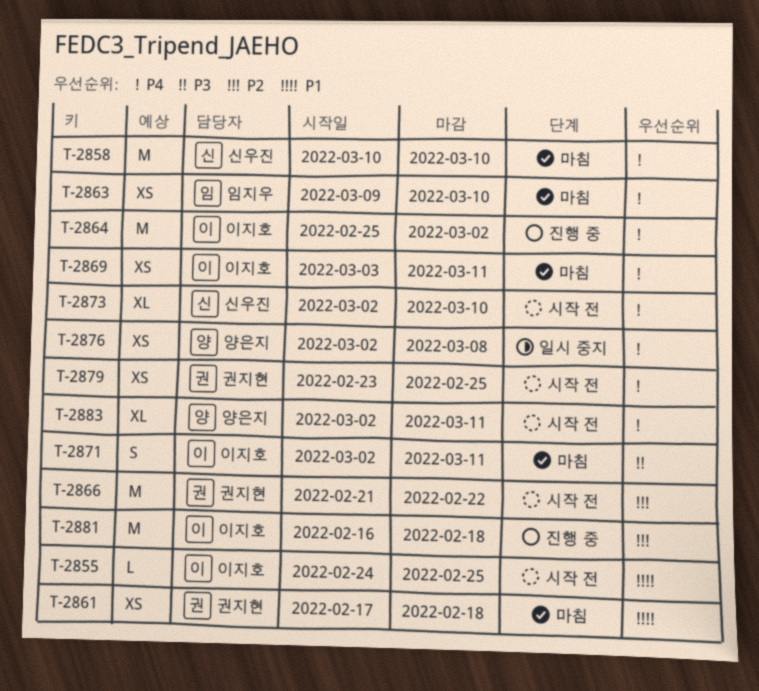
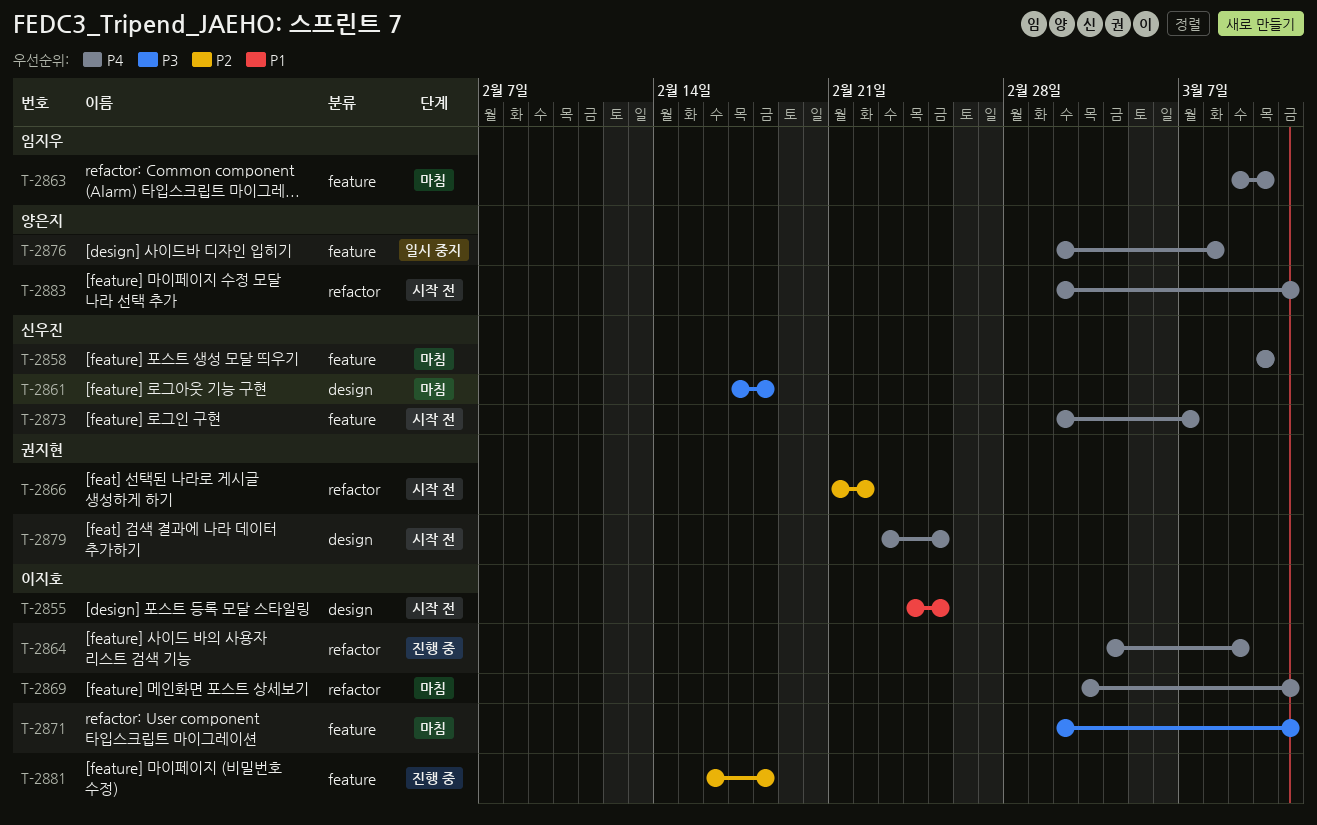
T-2861, owner: 권지현 -> 신우진
T-2861, priority: P1 -> P3
T-2864, start: Feb 25 -> Mar 4
T-2864, due: Mar 2 -> Mar 9
T-2873, due: Mar 10 -> Mar 7

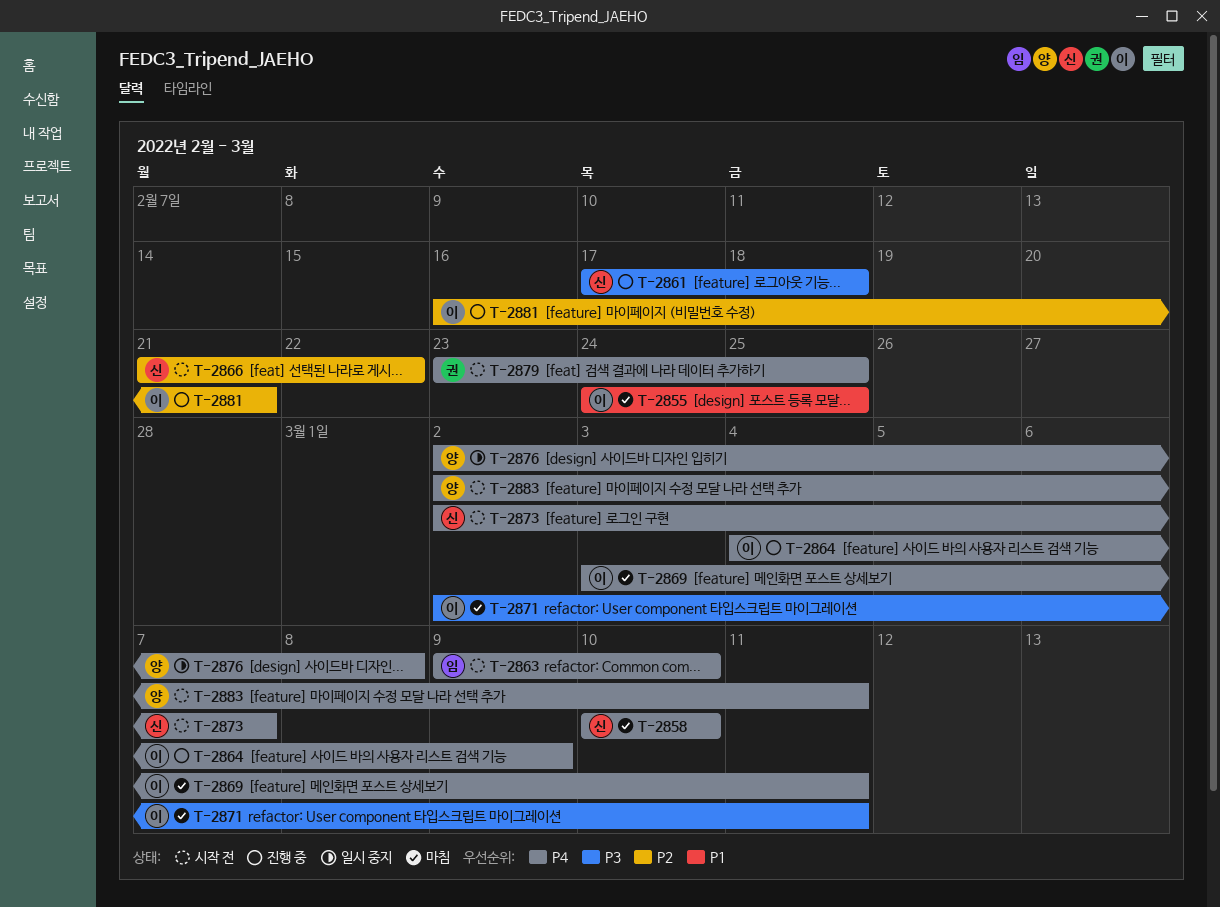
T-2855, status: 시작 전 -> 마침
T-2861, status: 마침 -> 진행 중
T-2863, status: 마침 -> 시작 전
T-2866, owner: 권지현 -> 신우진
T-2881, due: Feb 18 -> Feb 21

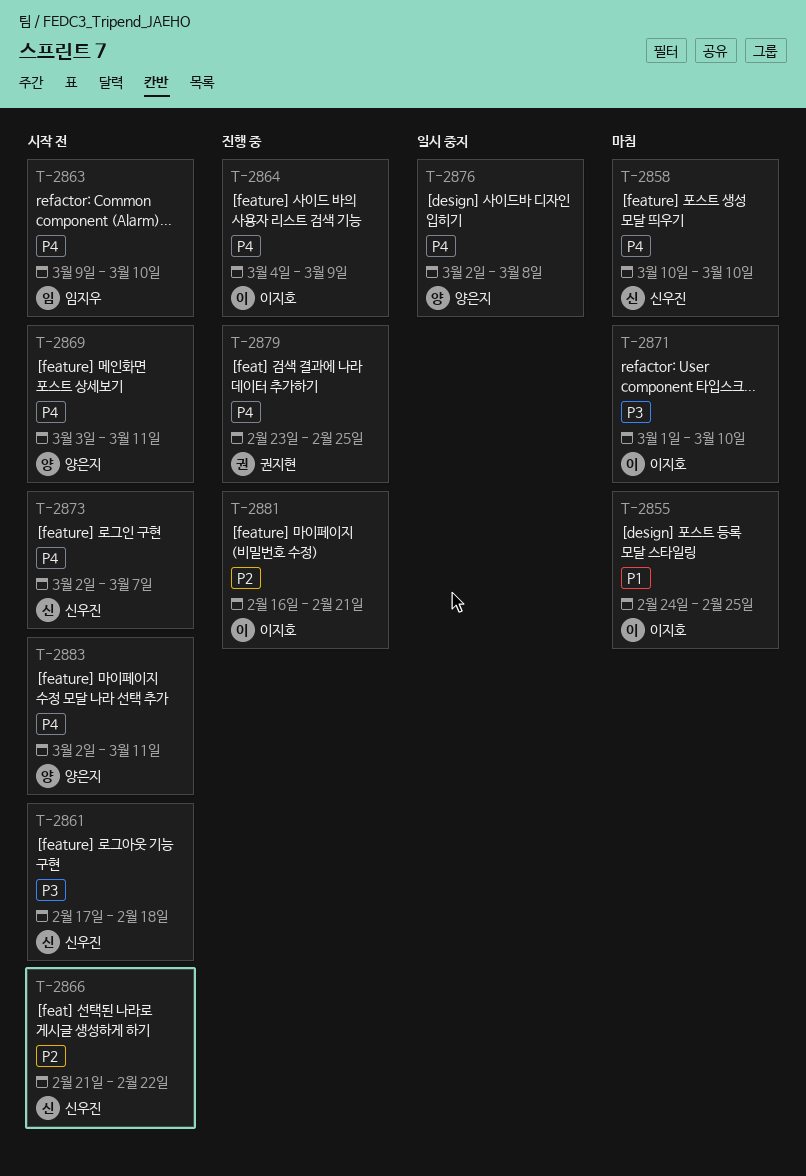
T-2861, status: 진행 중 -> 시작 전
T-2869, status: 마침 -> 시작 전
T-2869, owner: 이지호 -> 양은지
T-2871, start: Mar 2 -> Mar 1
T-2871, due: Mar 11 -> Mar 10
T-2879, status: 시작 전 -> 진행 중

